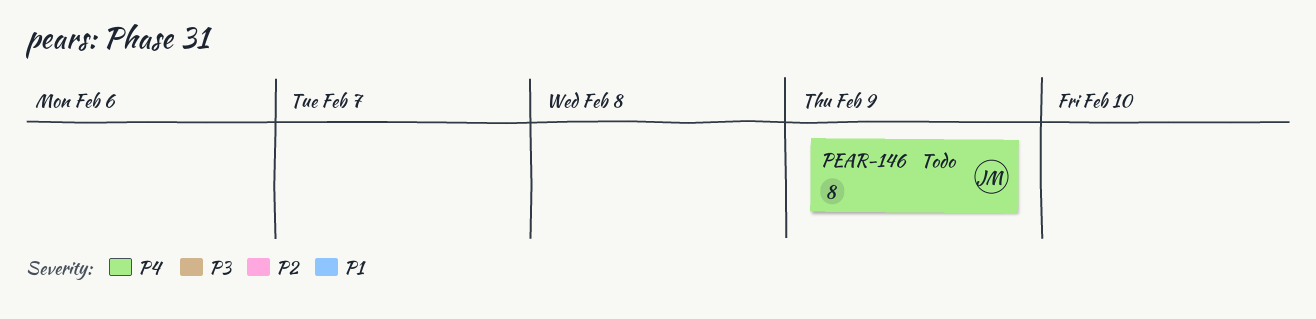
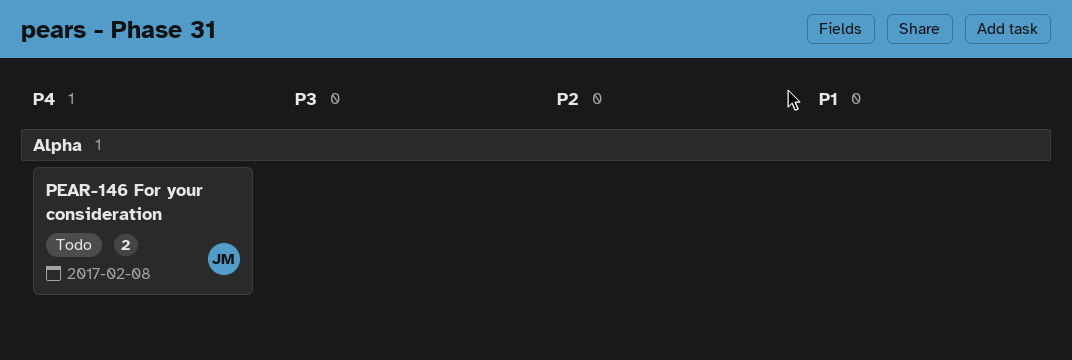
PEAR-146, estimate: 8 -> 2
PEAR-146, due: Feb 9 -> Feb 8

